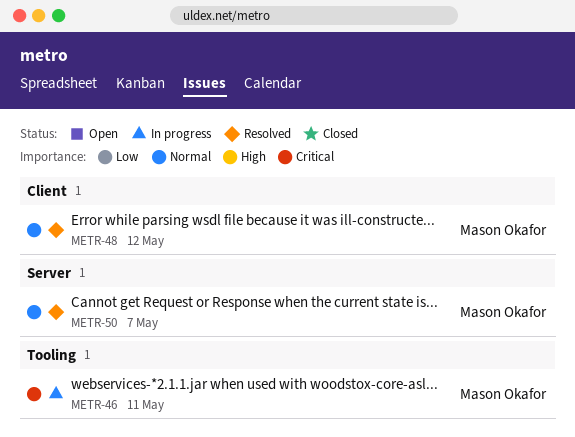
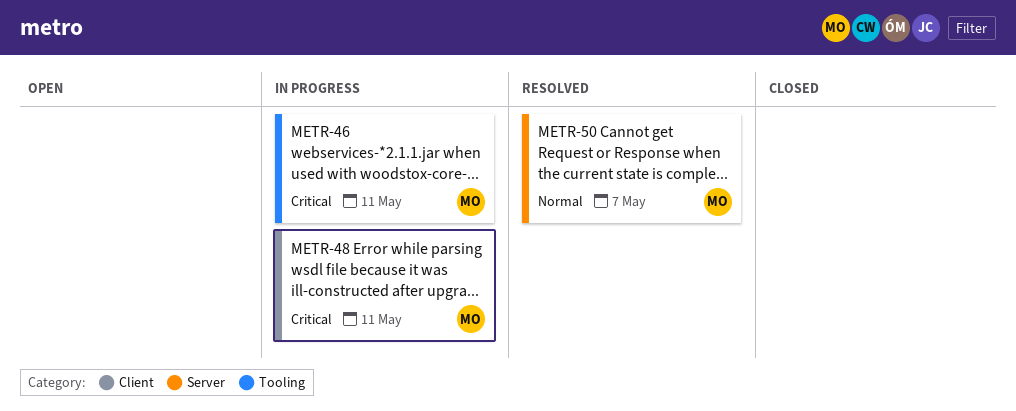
METR-48, status: Resolved -> In progress
METR-48, priority: Normal -> Critical
METR-48, due: May 12 -> May 11

